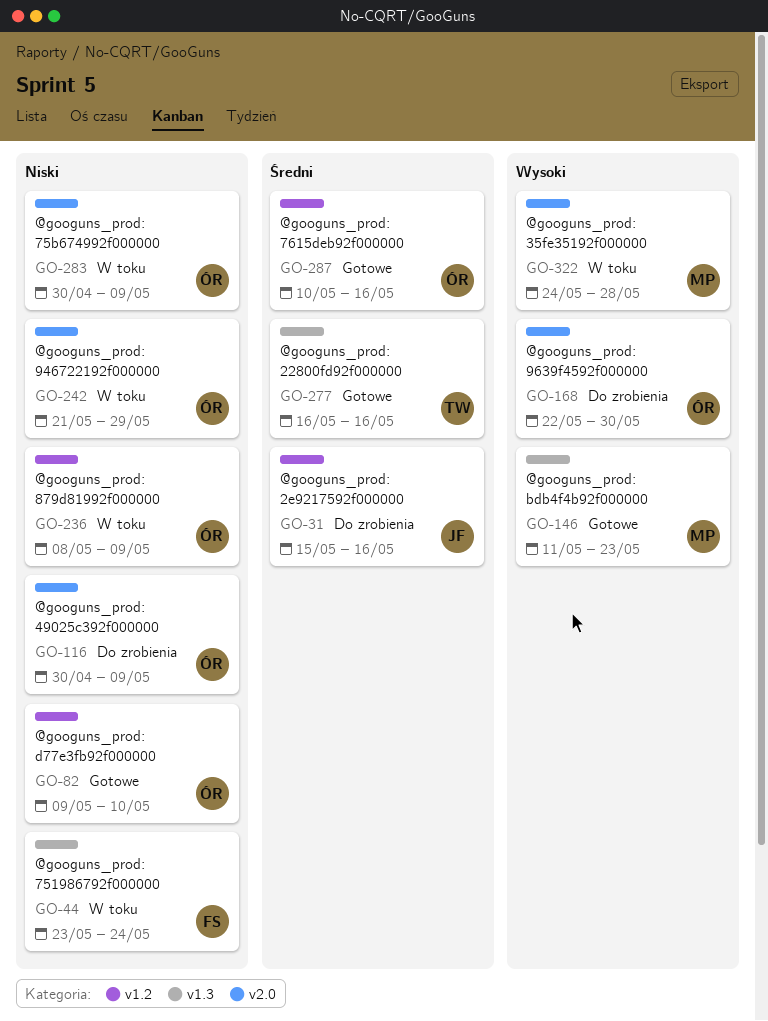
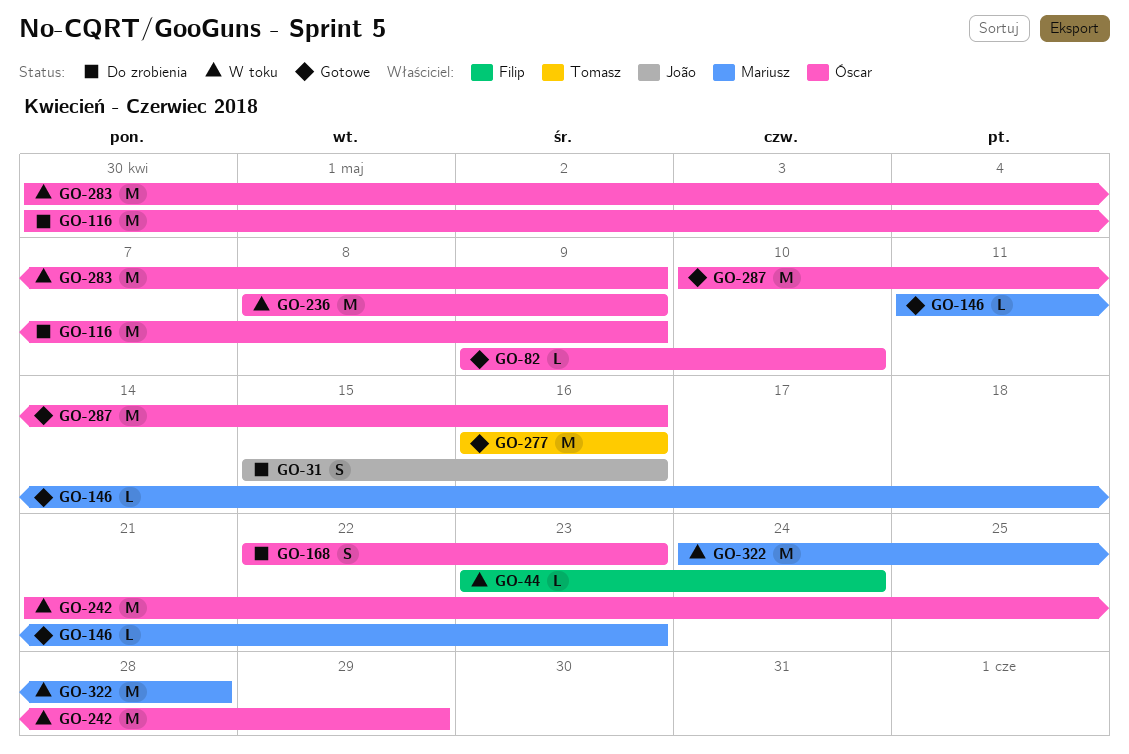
GO-168, due: May 30 -> May 23

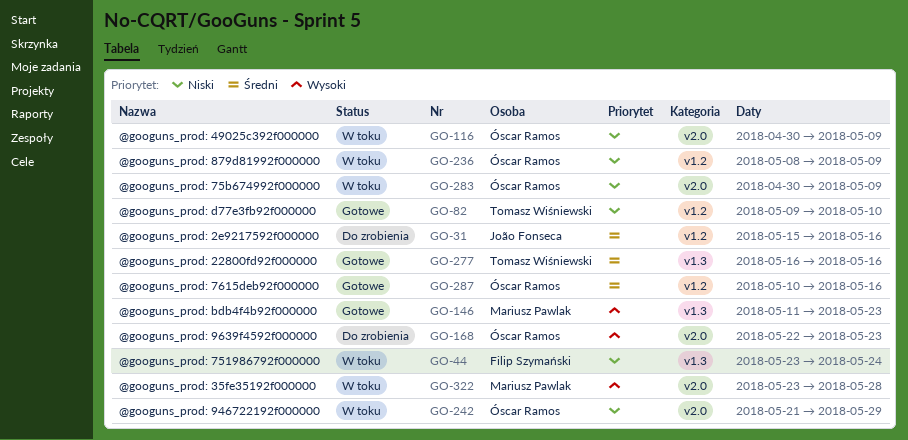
GO-82, owner: Óscar Ramos -> Tomasz Wiśniewski
GO-116, status: Do zrobienia -> W toku
GO-322, start: May 24 -> May 23

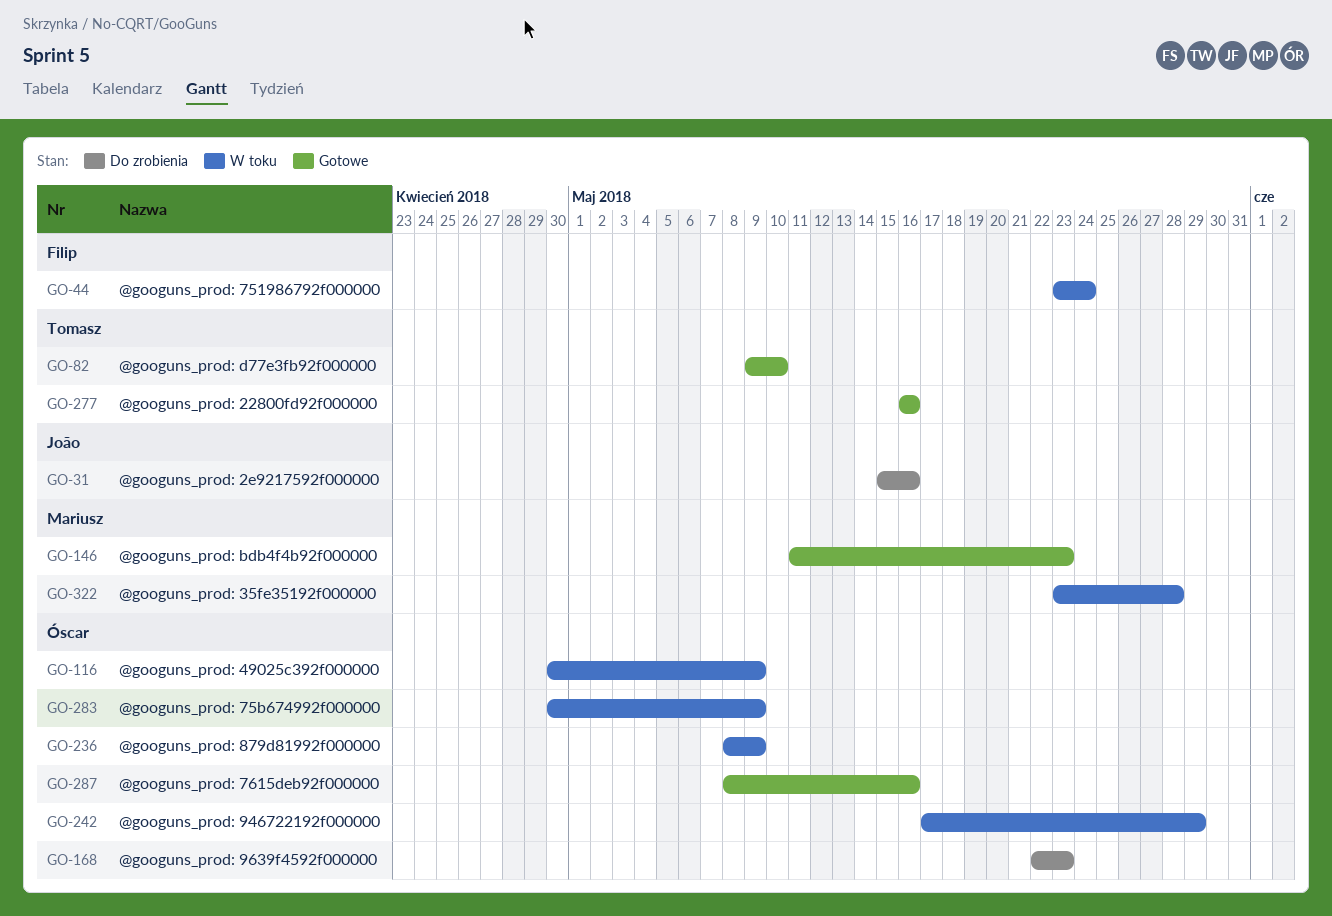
GO-242, start: May 21 -> May 17
GO-287, start: May 10 -> May 8

